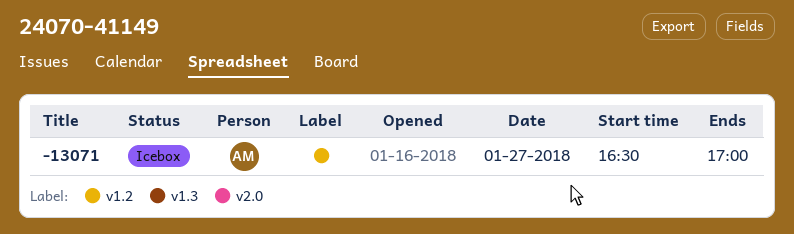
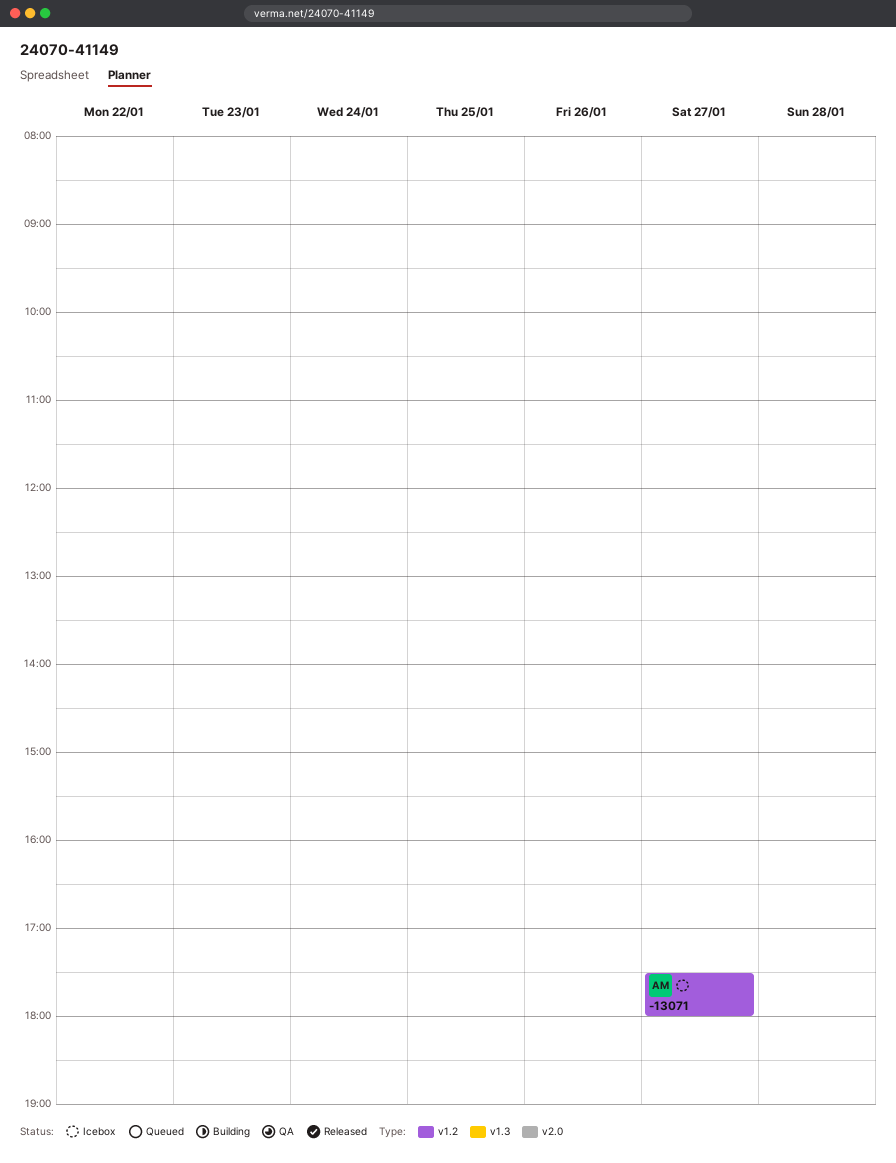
-13071, begins: 16:30 -> 17:30
-13071, ends: 17:00 -> 18:00

